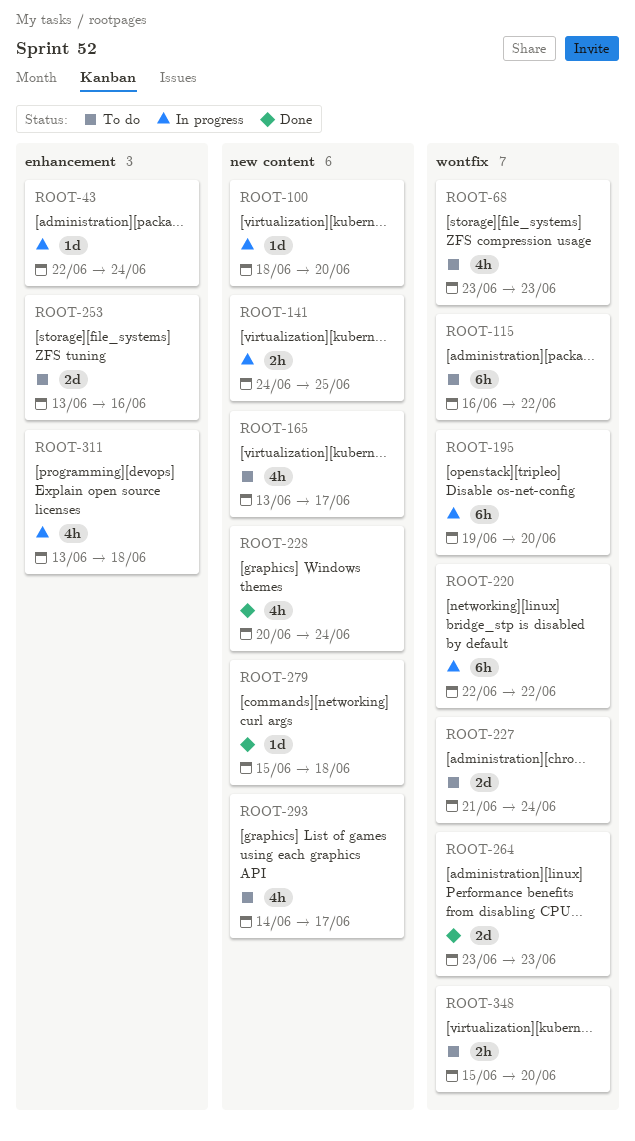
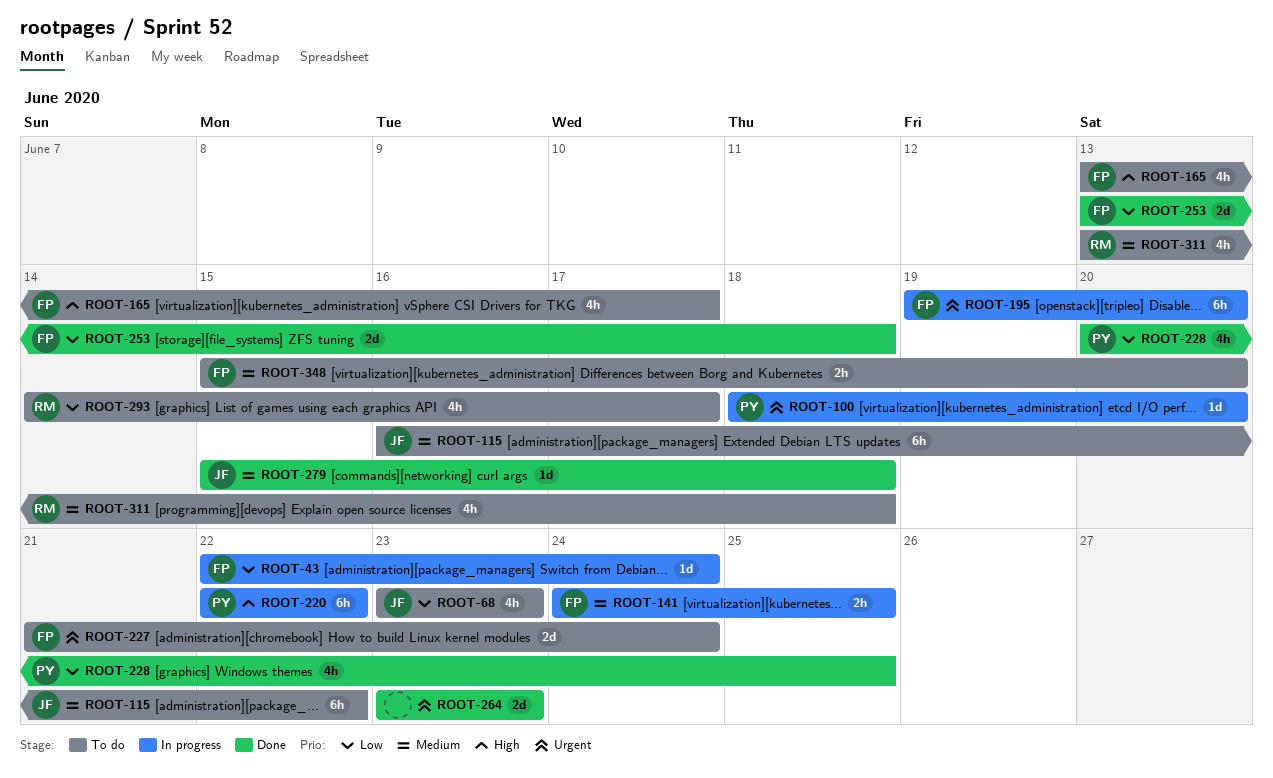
ROOT-228, due: Jun 24 -> Jun 25
ROOT-253, status: To do -> Done
ROOT-253, due: Jun 16 -> Jun 18
ROOT-311, status: In progress -> To do

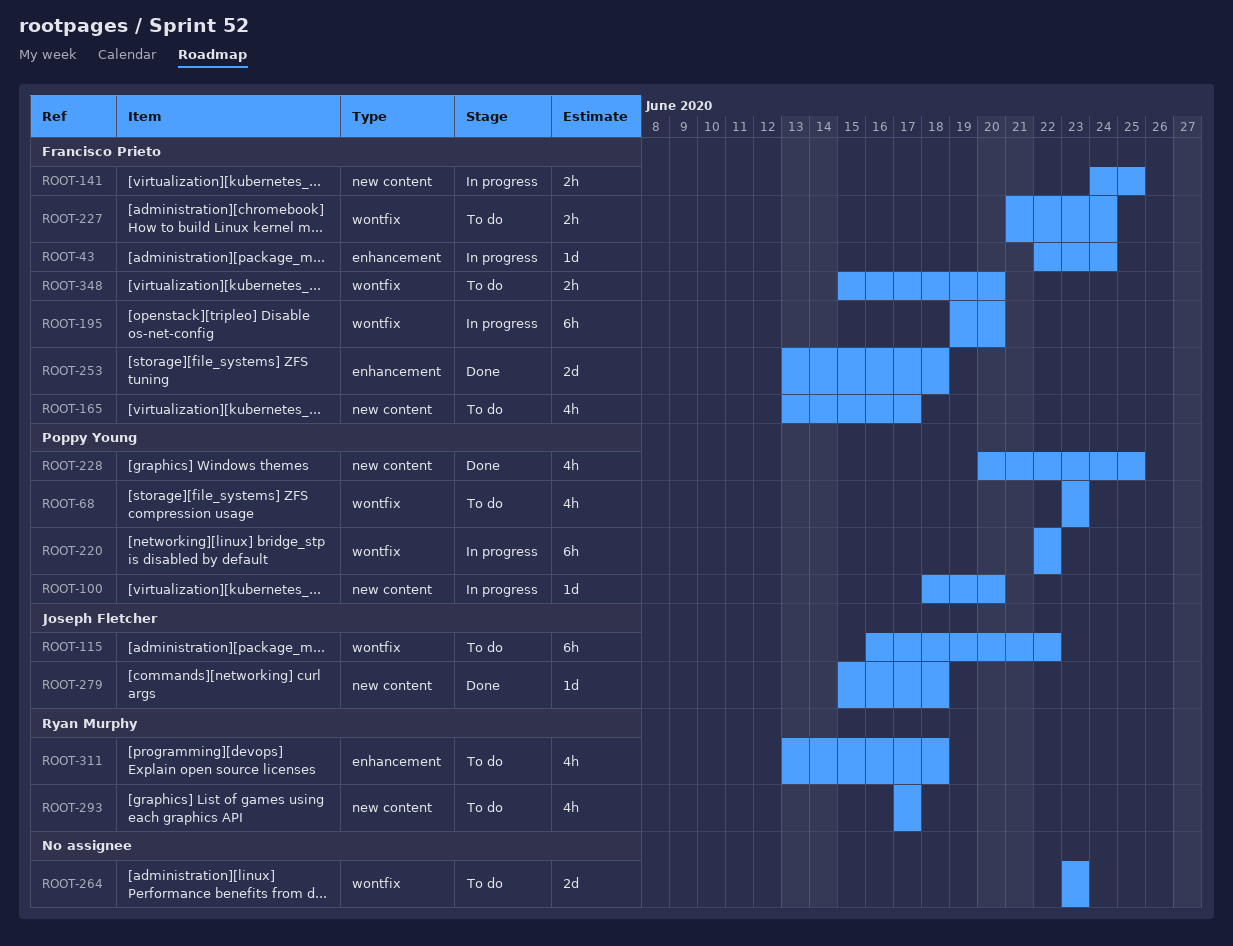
ROOT-68, owner: Joseph Fletcher -> Poppy Young
ROOT-227, estimate: 2d -> 2h
ROOT-264, status: Done -> To do
ROOT-293, start: Jun 14 -> Jun 17

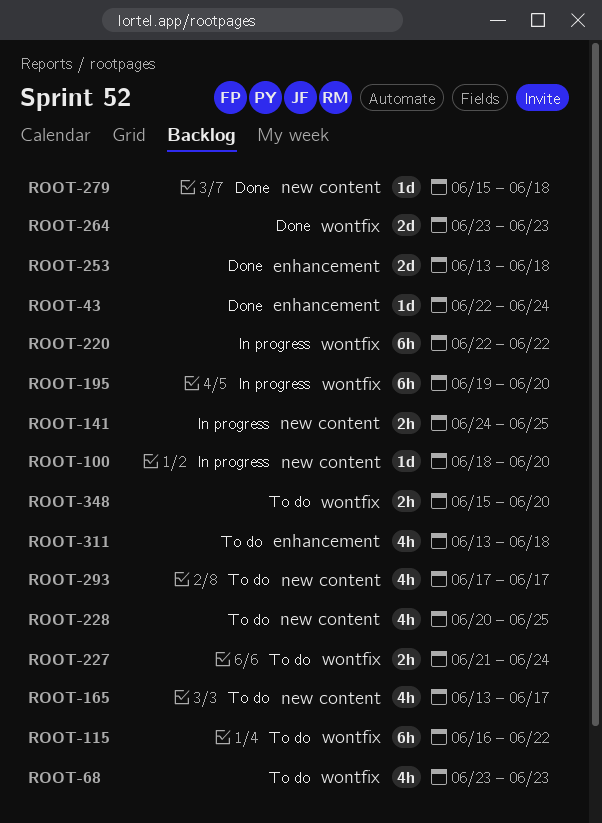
ROOT-43, status: In progress -> Done
ROOT-228, status: Done -> To do
ROOT-264, status: To do -> Done

